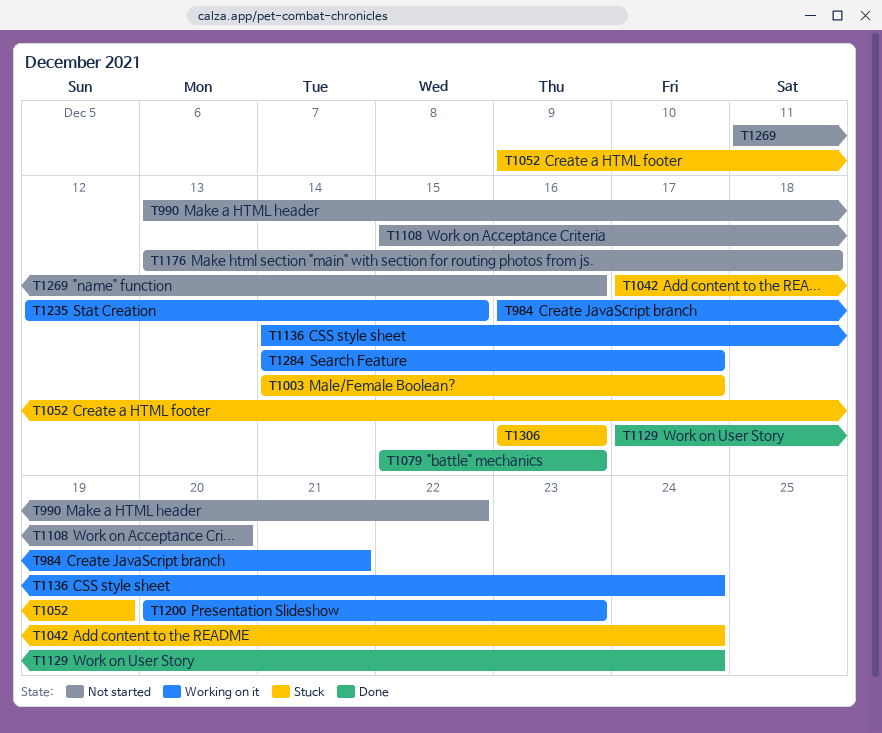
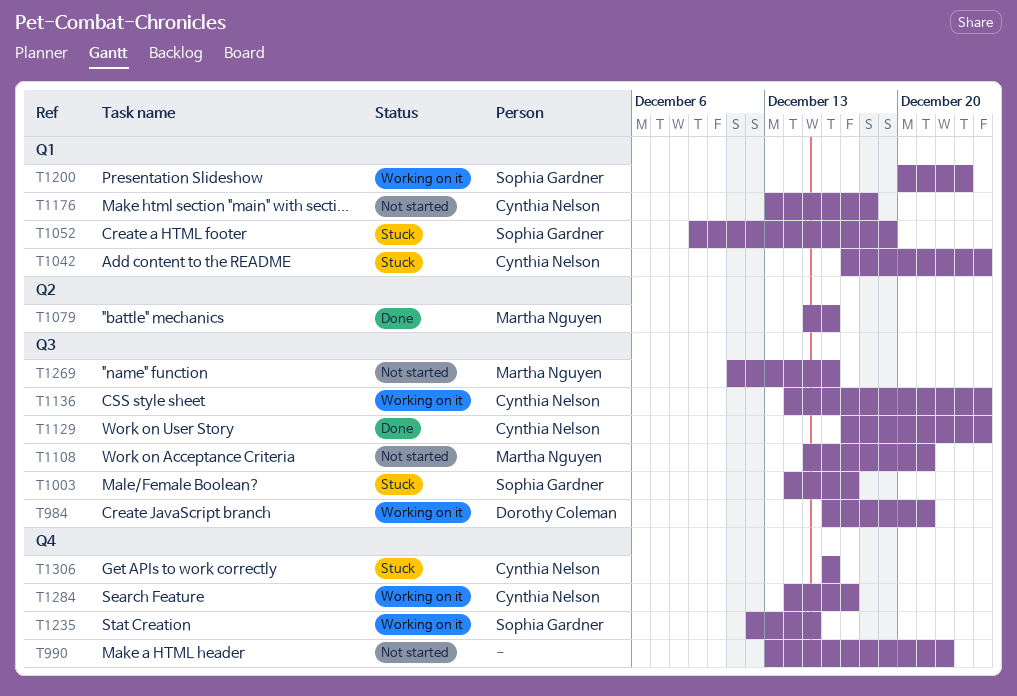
T1108, due: Dec 20 -> Dec 21

